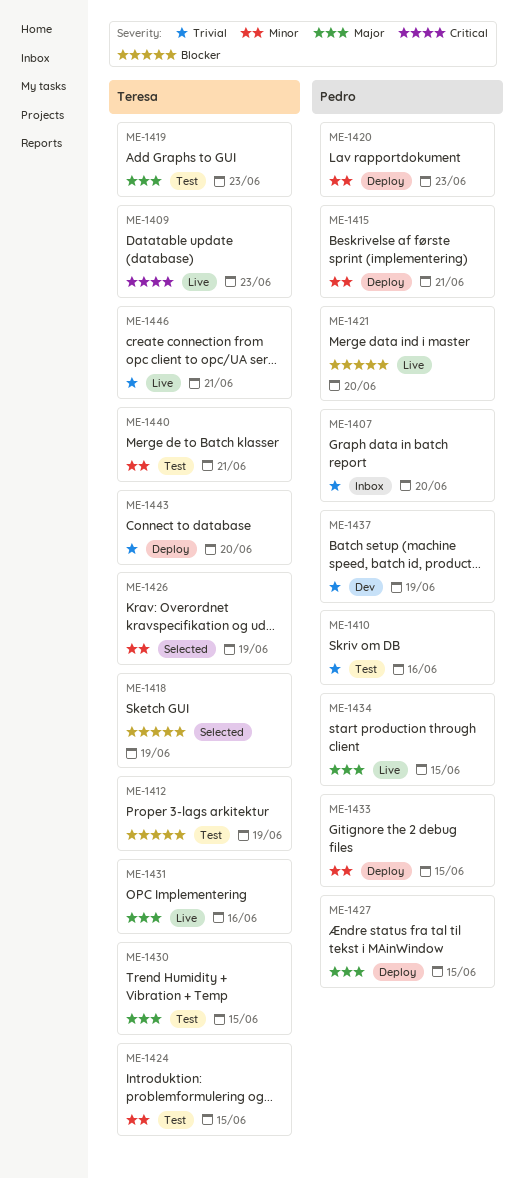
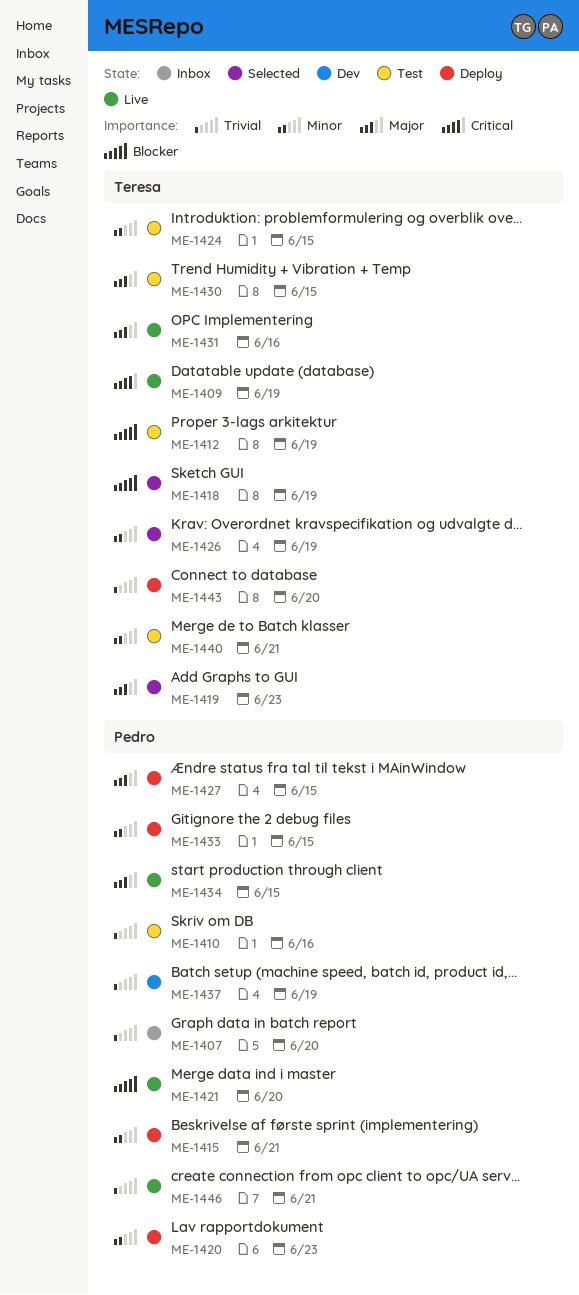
ME-1409, due: Jun 23 -> Jun 19
ME-1419, status: Test -> Selected
ME-1446, owner: Teresa -> Pedro

